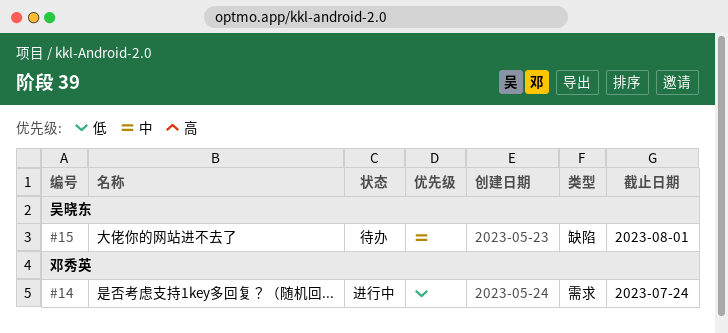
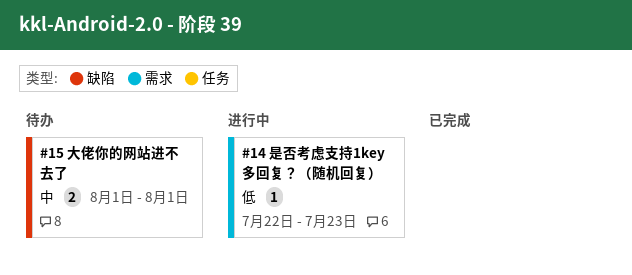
#14, due: Jul 24 -> Jul 23

